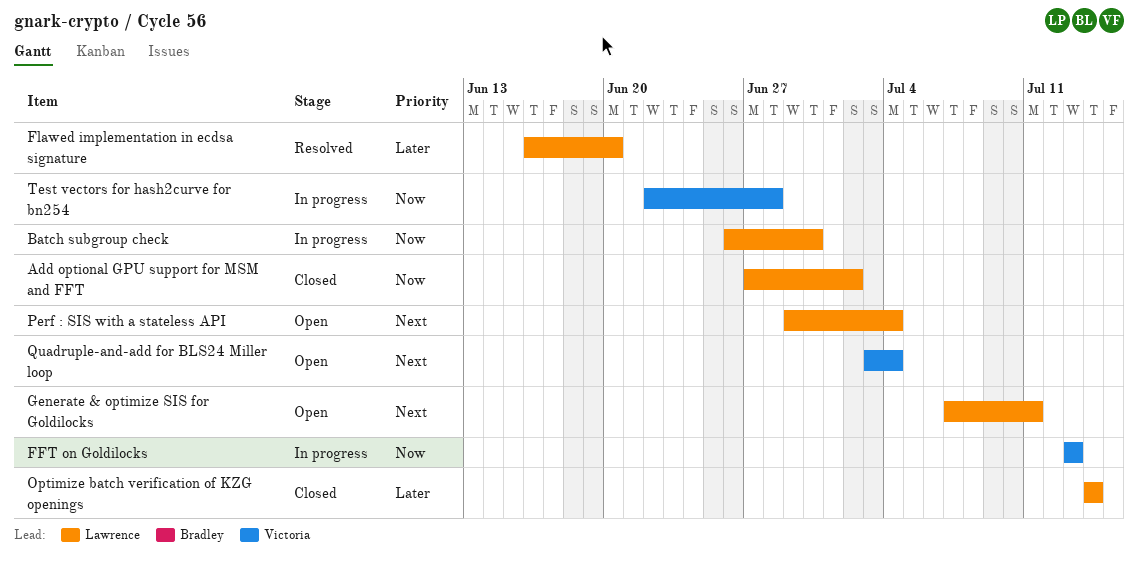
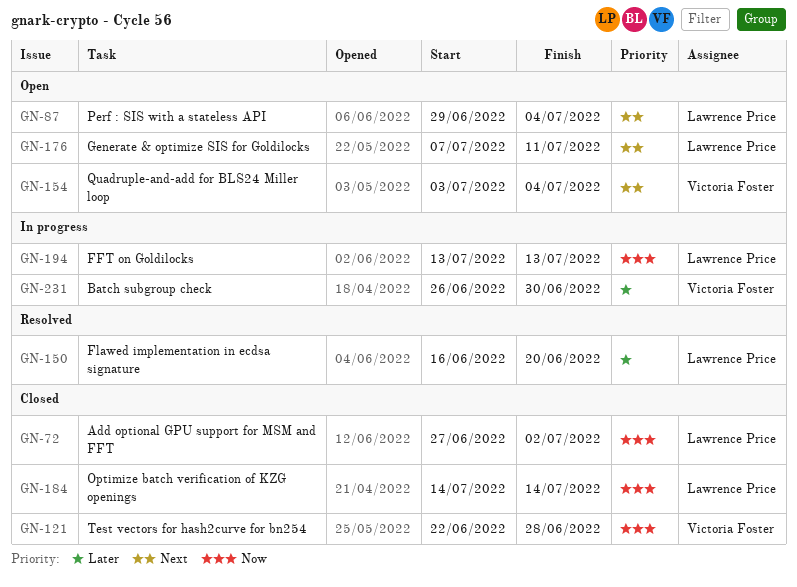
Batch subgroup check, owner: Lawrence Price -> Victoria Foster
Batch subgroup check, priority: Now -> Later
FFT on Goldilocks, owner: Victoria Foster -> Lawrence Price
Optimize batch verification of KZG openings, priority: Later -> Now
Test vectors for hash2curve for bn254, status: In progress -> Closed

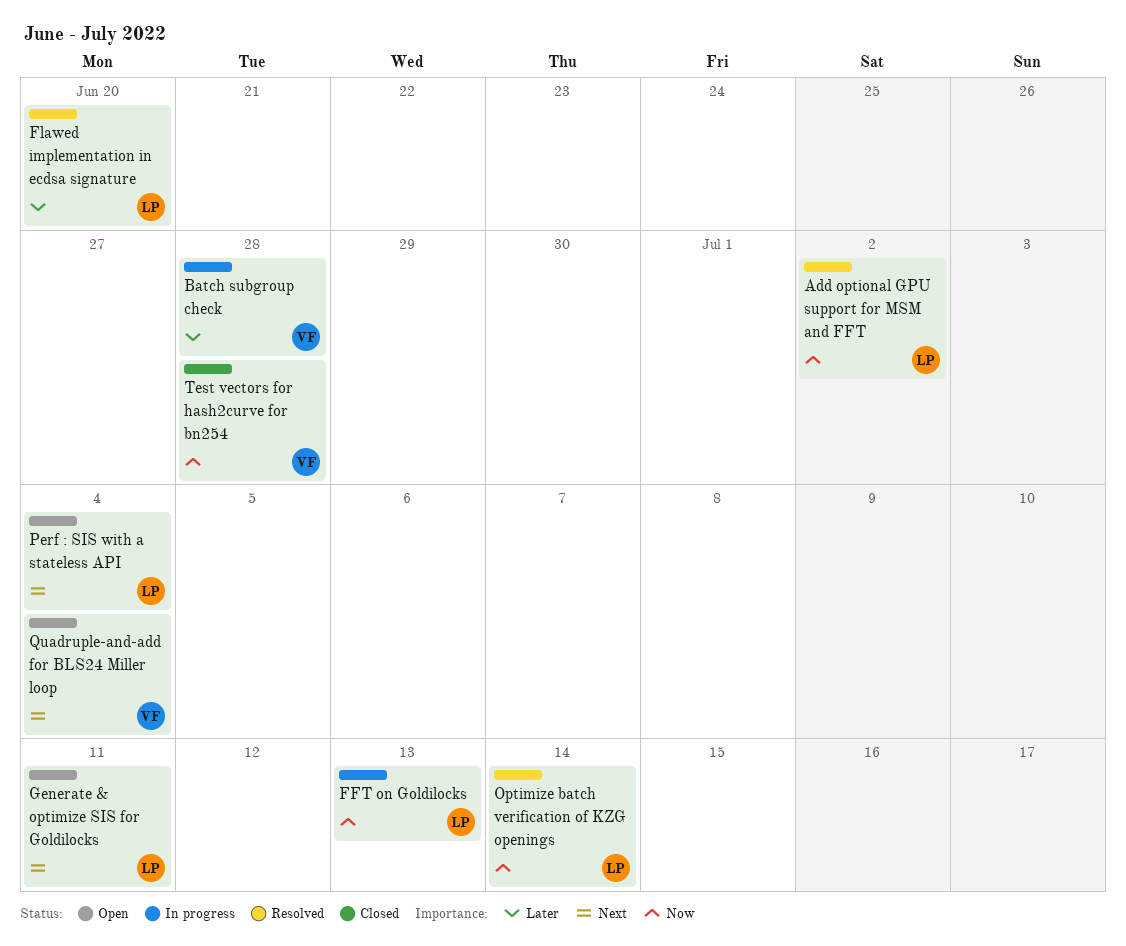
Add optional GPU support for MSM and FFT, status: Closed -> Resolved
Batch subgroup check, due: Jun 30 -> Jun 28
Optimize batch verification of KZG openings, status: Closed -> Resolved

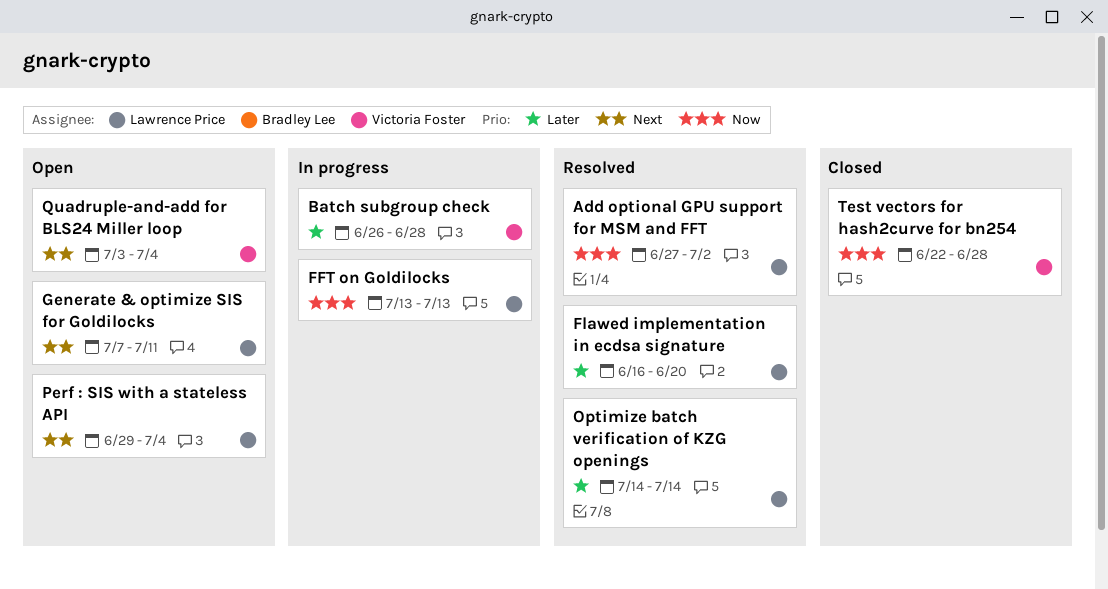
Optimize batch verification of KZG openings, priority: Now -> Later

